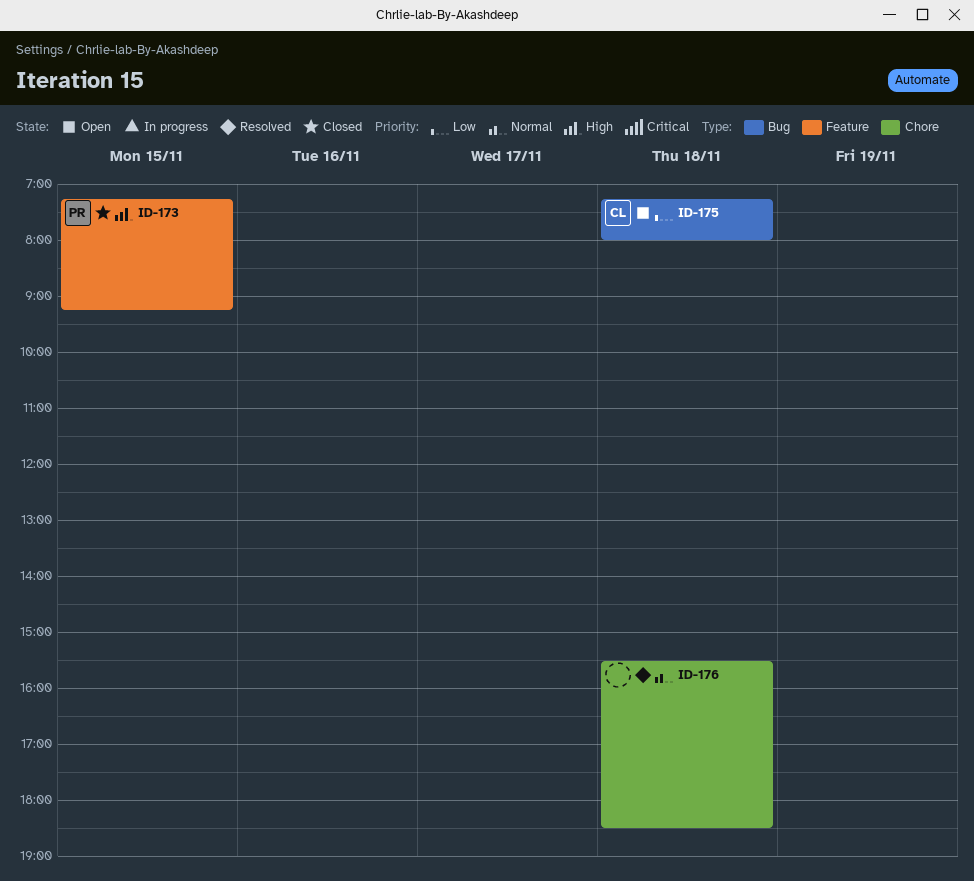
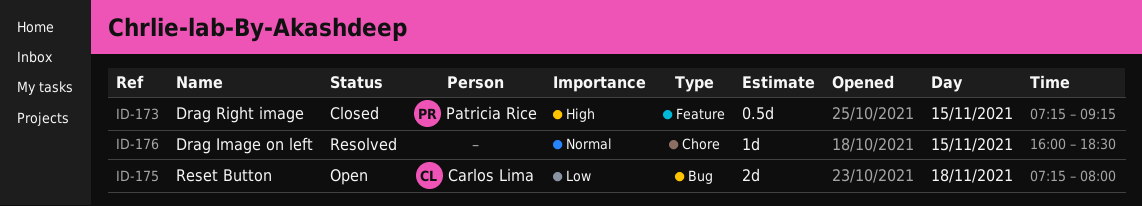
ID-176, day: Nov 18 -> Nov 15
ID-176, begins: 15:30 -> 16:00

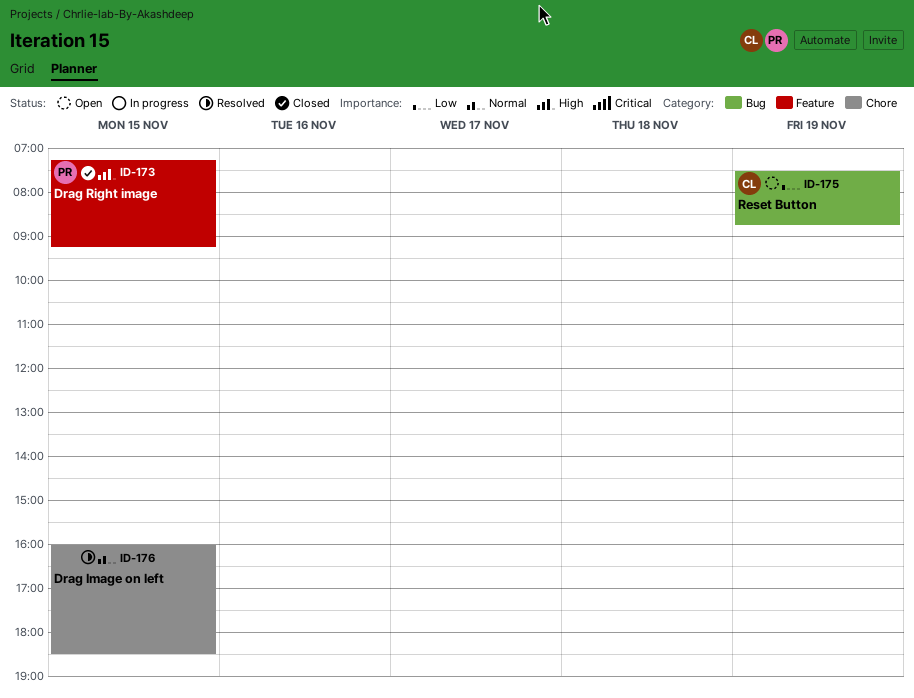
ID-175, day: Nov 18 -> Nov 19
ID-175, begins: 07:15 -> 07:30
ID-175, ends: 08:00 -> 08:45

